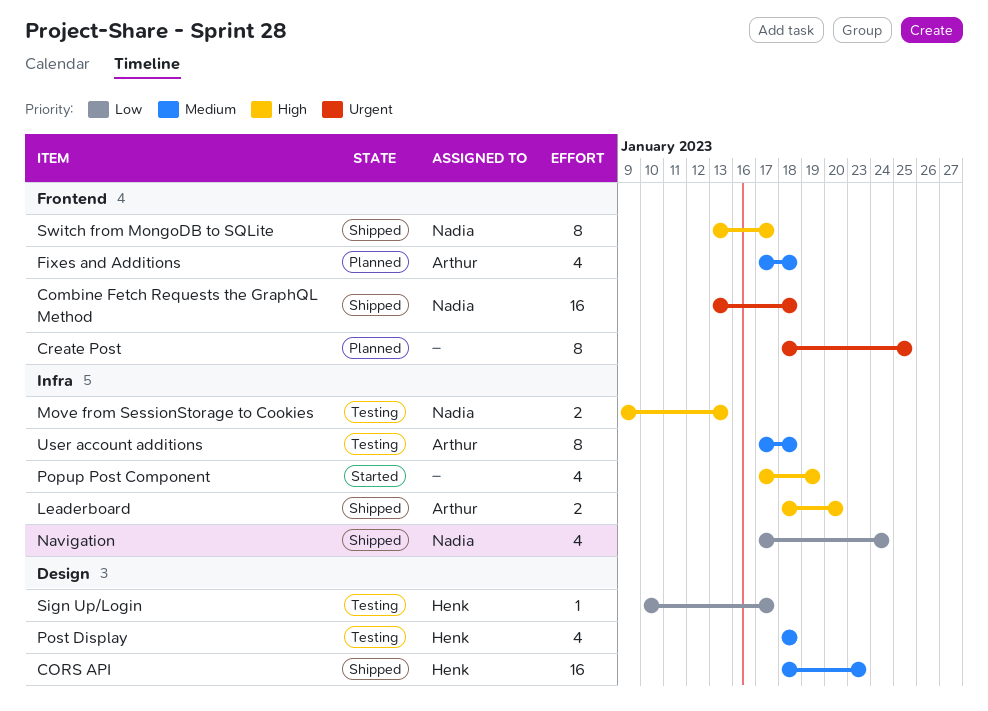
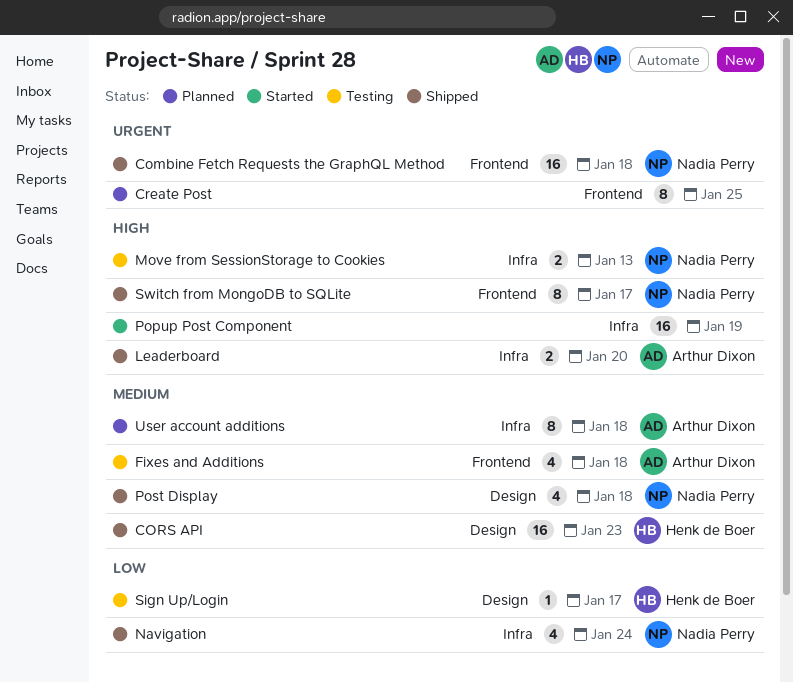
Fixes and Additions, status: Planned -> Testing
Popup Post Component, estimate: 4 -> 16
Post Display, status: Testing -> Shipped
Post Display, owner: Henk de Boer -> Nadia Perry
User account additions, status: Testing -> Planned

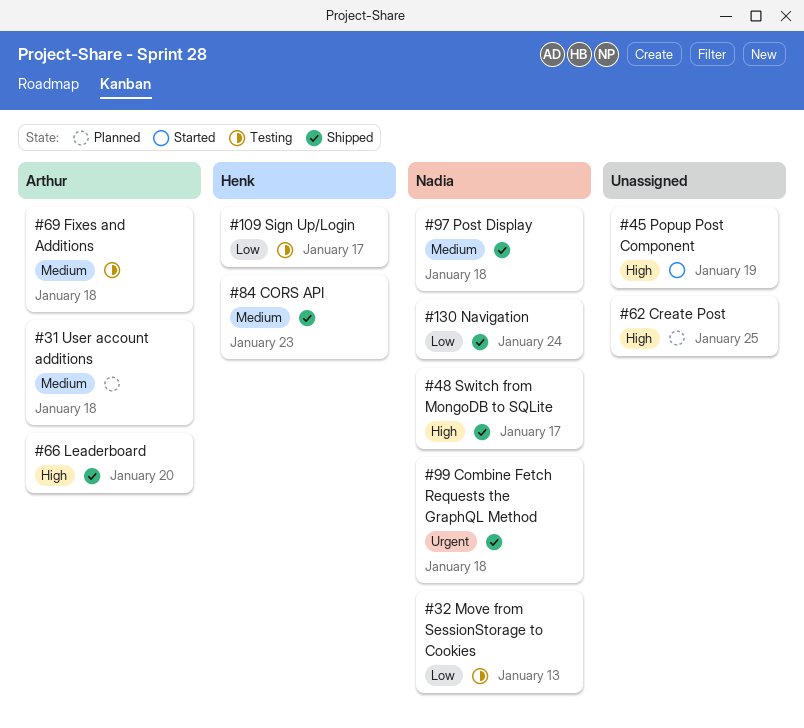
Create Post, priority: Urgent -> High
Move from SessionStorage to Cookies, priority: High -> Low

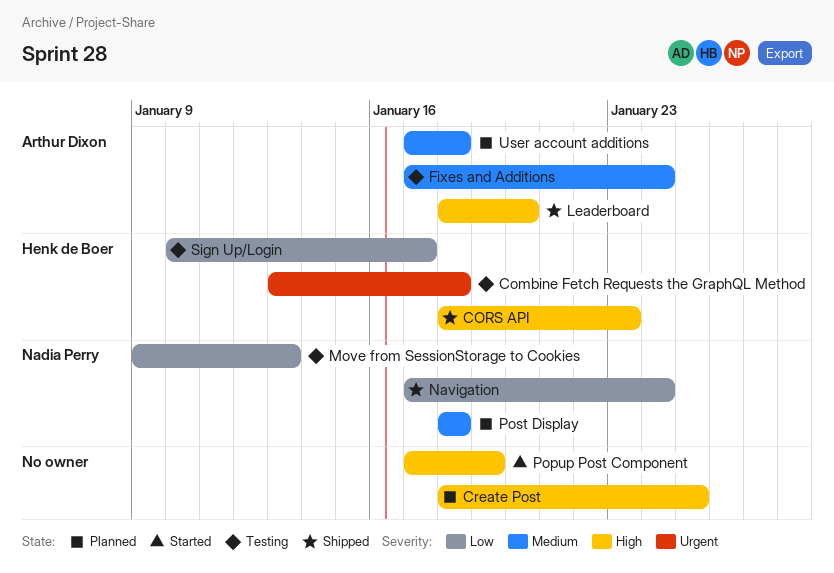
Combine Fetch Requests the GraphQL Method, status: Shipped -> Testing
Combine Fetch Requests the GraphQL Method, owner: Nadia Perry -> Henk de Boer
CORS API, priority: Medium -> High
Fixes and Additions, due: Jan 18 -> Jan 24
Post Display, status: Shipped -> Planned
Switch from MongoDB to SQLite: present -> none

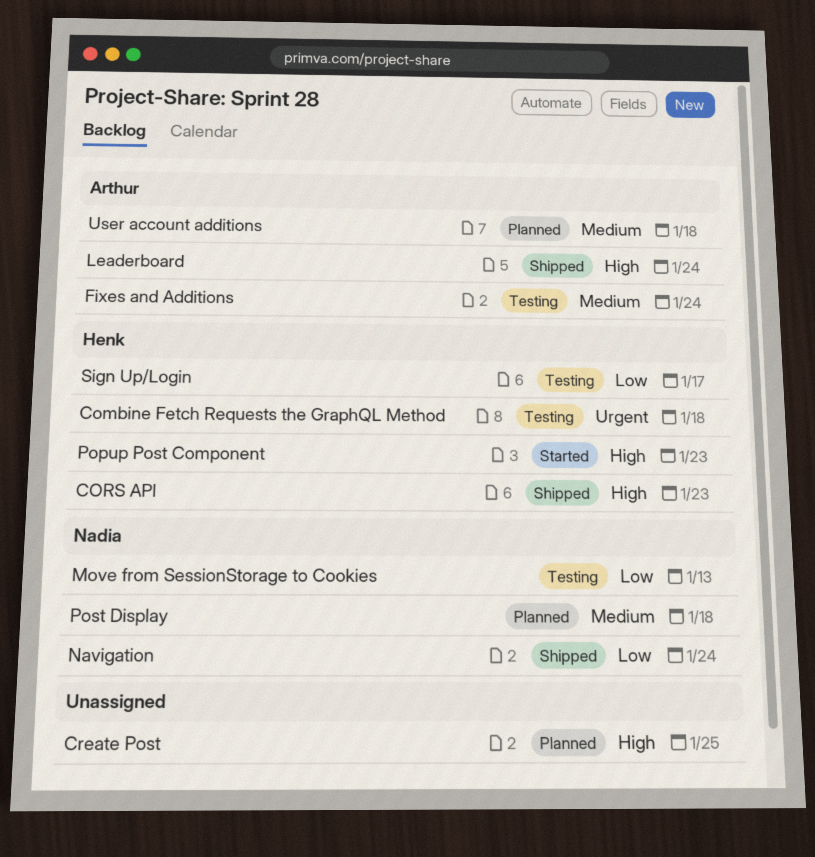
Leaderboard, due: Jan 20 -> Jan 24
Popup Post Component, owner: none -> Henk de Boer
Popup Post Component, due: Jan 19 -> Jan 23

